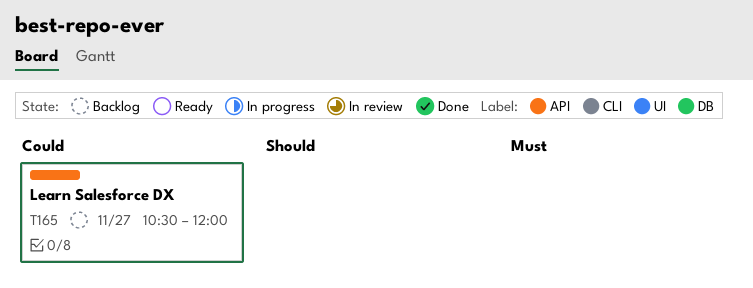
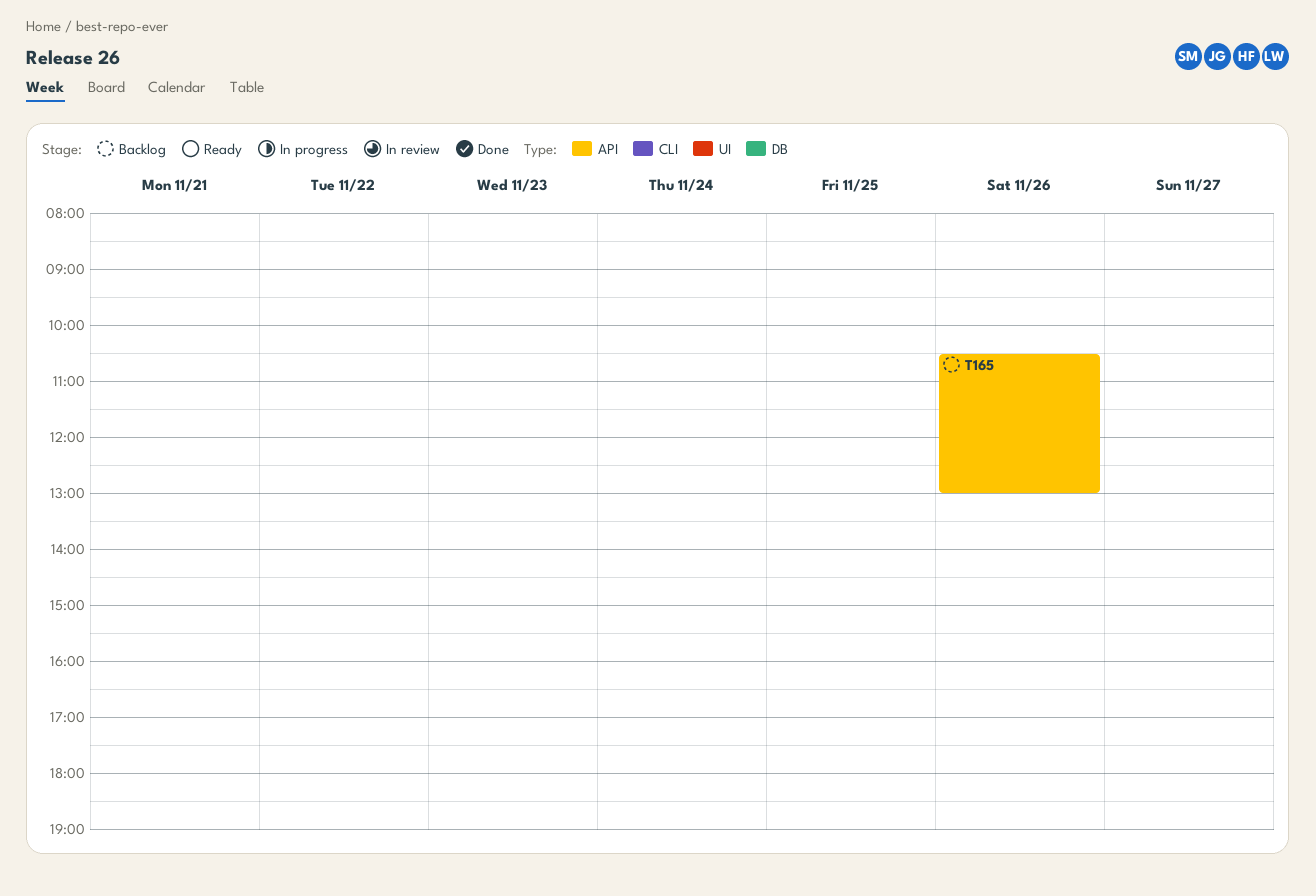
T165, day: Nov 27 -> Nov 26
T165, ends: 12:00 -> 13:00

